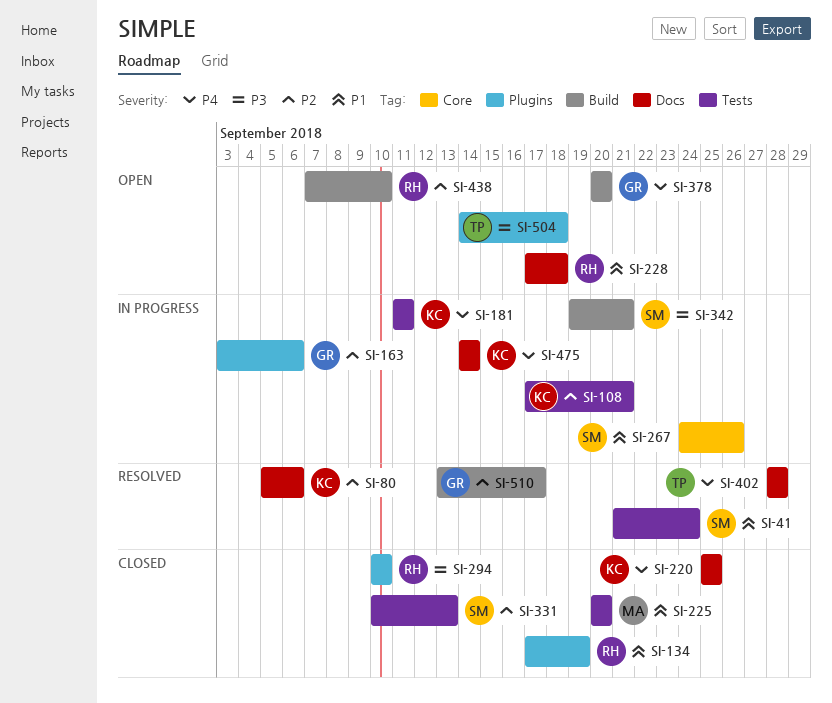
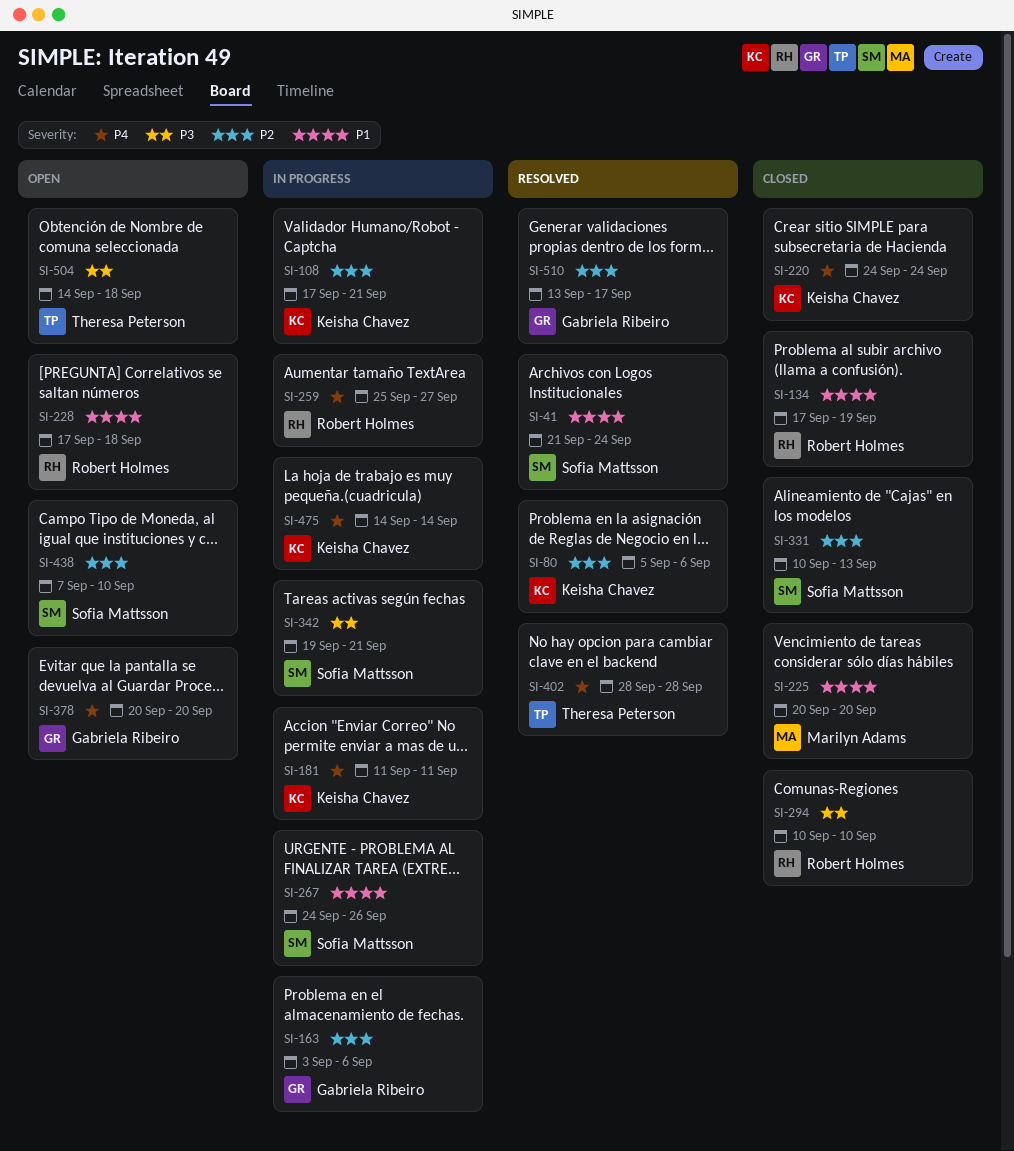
SI-220, start: Sep 25 -> Sep 24
SI-220, due: Sep 25 -> Sep 24
SI-259: none -> present
SI-438, owner: Robert Holmes -> Sofia Mattsson

